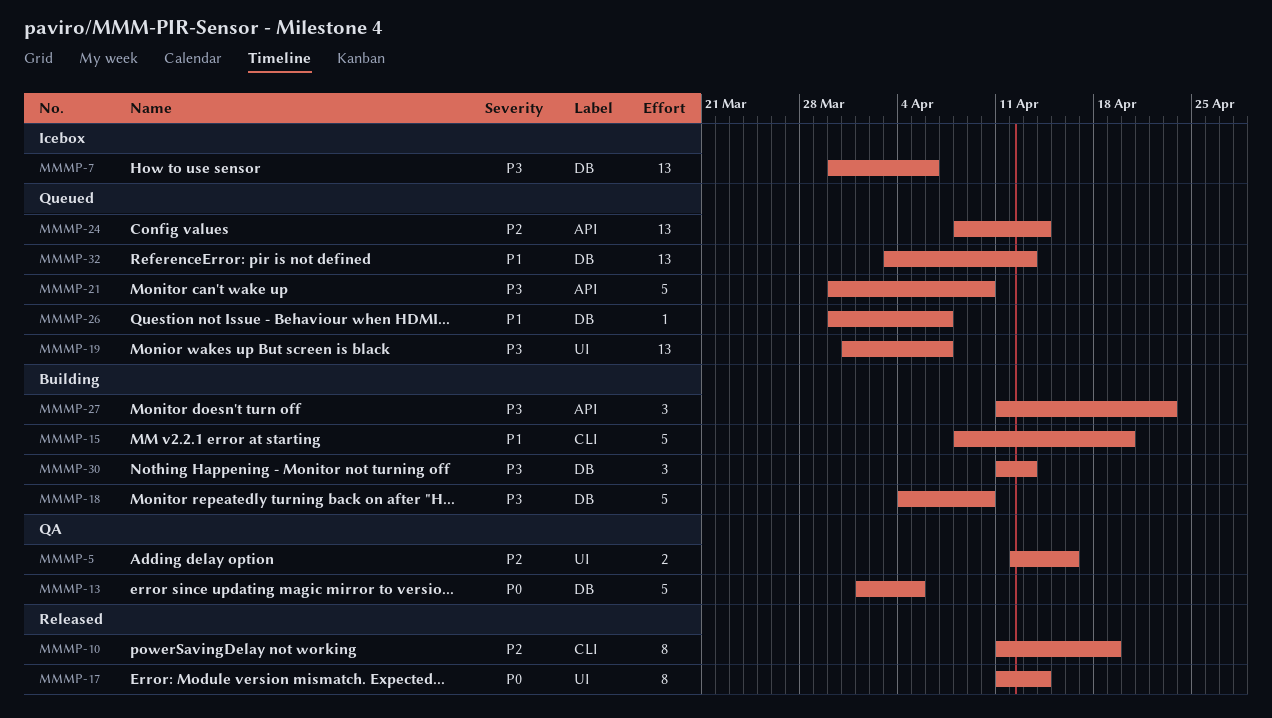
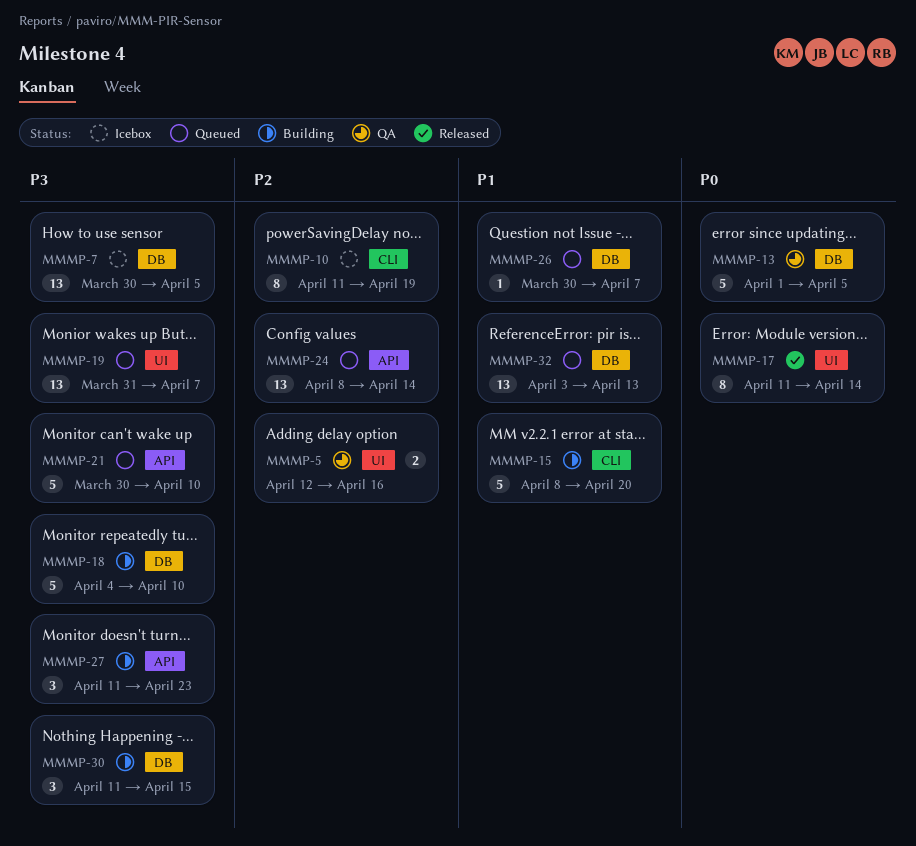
MMMP-7, due: Apr 6 -> Apr 5
MMMP-10, status: Released -> Icebox
MMMP-30, due: Apr 13 -> Apr 15

